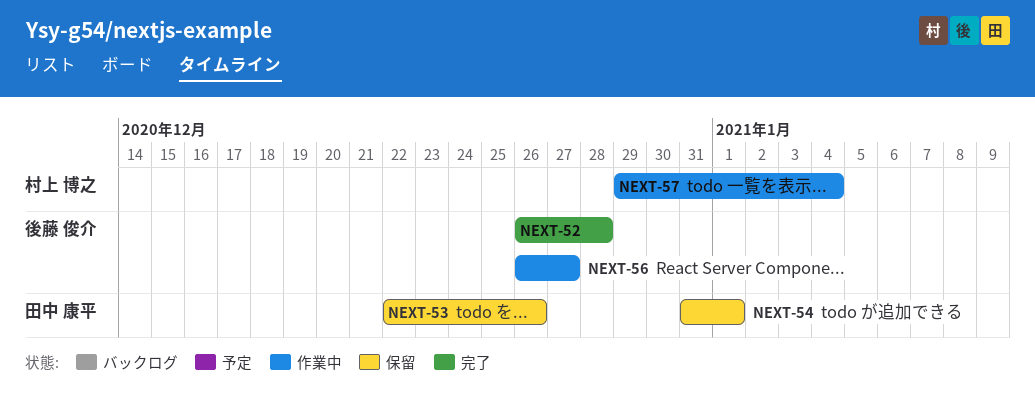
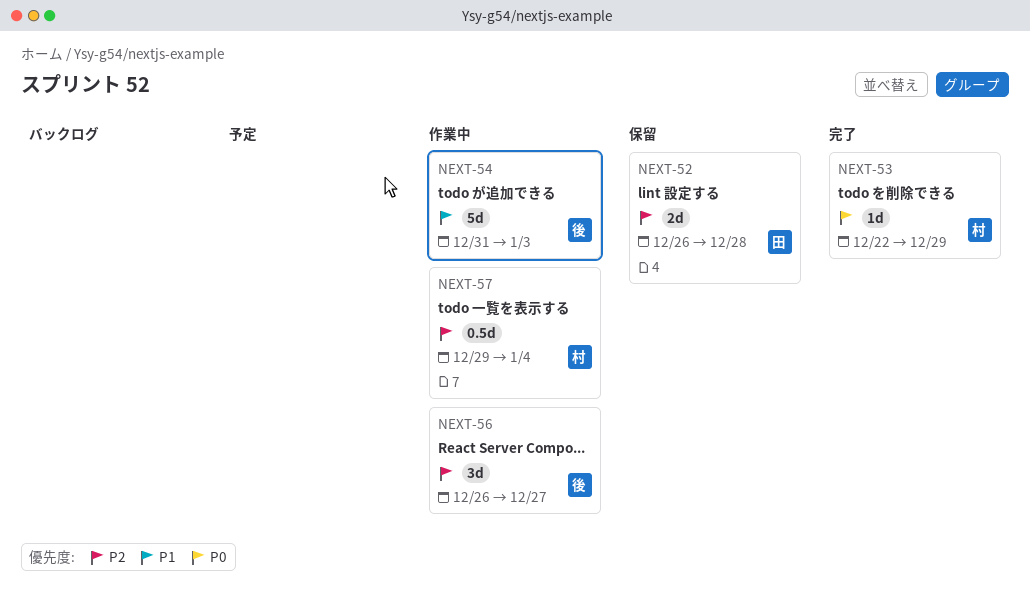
NEXT-52, status: 完了 -> 保留
NEXT-52, owner: 後藤 俊介 -> 田中 康平
NEXT-53, status: 保留 -> 完了
NEXT-53, owner: 田中 康平 -> 村上 博之
NEXT-53, due: Dec 26 -> Dec 29
NEXT-54, status: 保留 -> 作業中
NEXT-54, owner: 田中 康平 -> 後藤 俊介
NEXT-54, due: Jan 1 -> Jan 3

